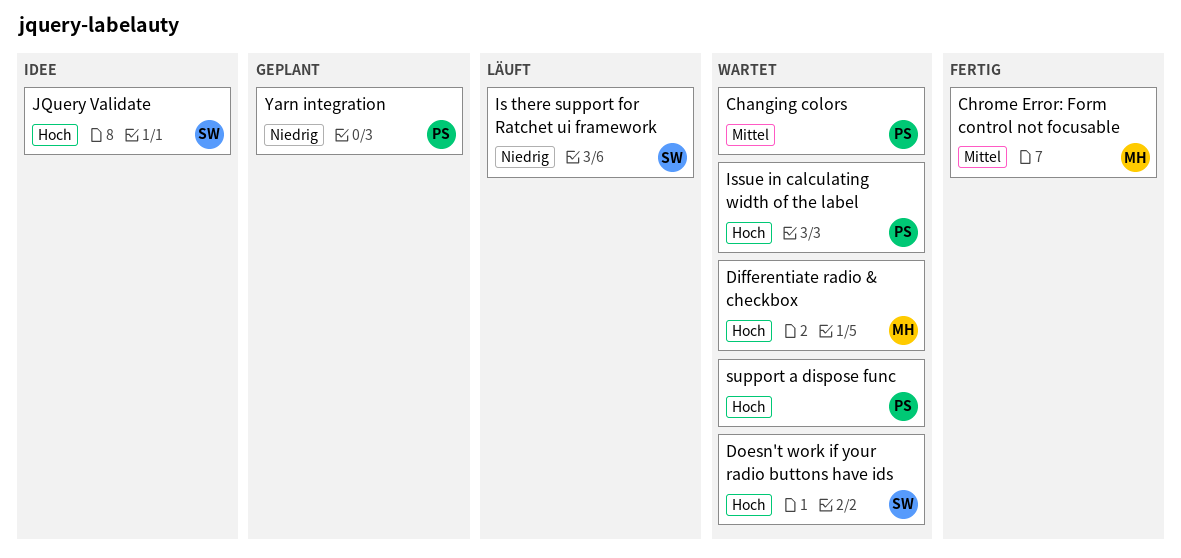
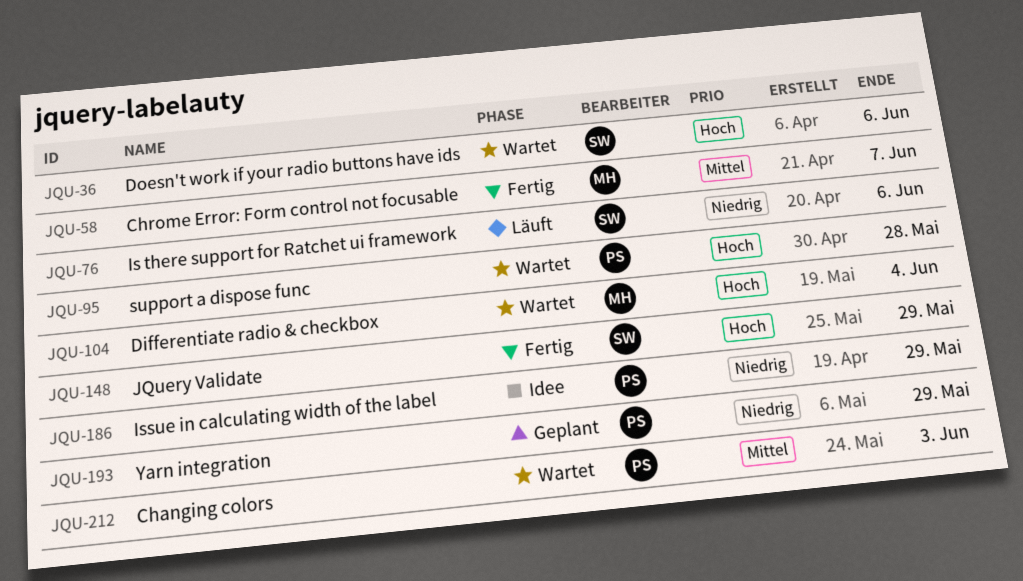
Issue in calculating width of the label, status: Wartet -> Idee
Issue in calculating width of the label, priority: Hoch -> Niedrig
JQuery Validate, status: Idee -> Fertig

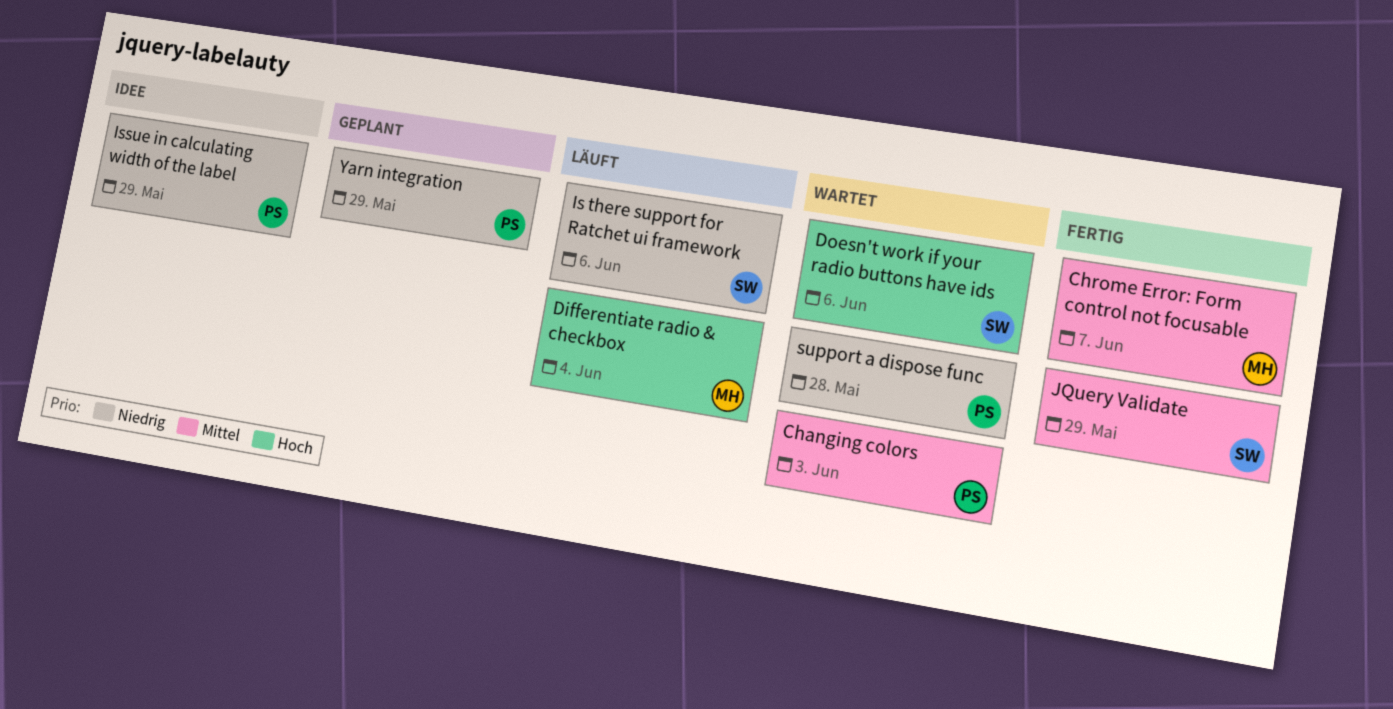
Differentiate radio & checkbox, status: Wartet -> Läuft
JQuery Validate, priority: Hoch -> Mittel
support a dispose func, priority: Hoch -> Niedrig

